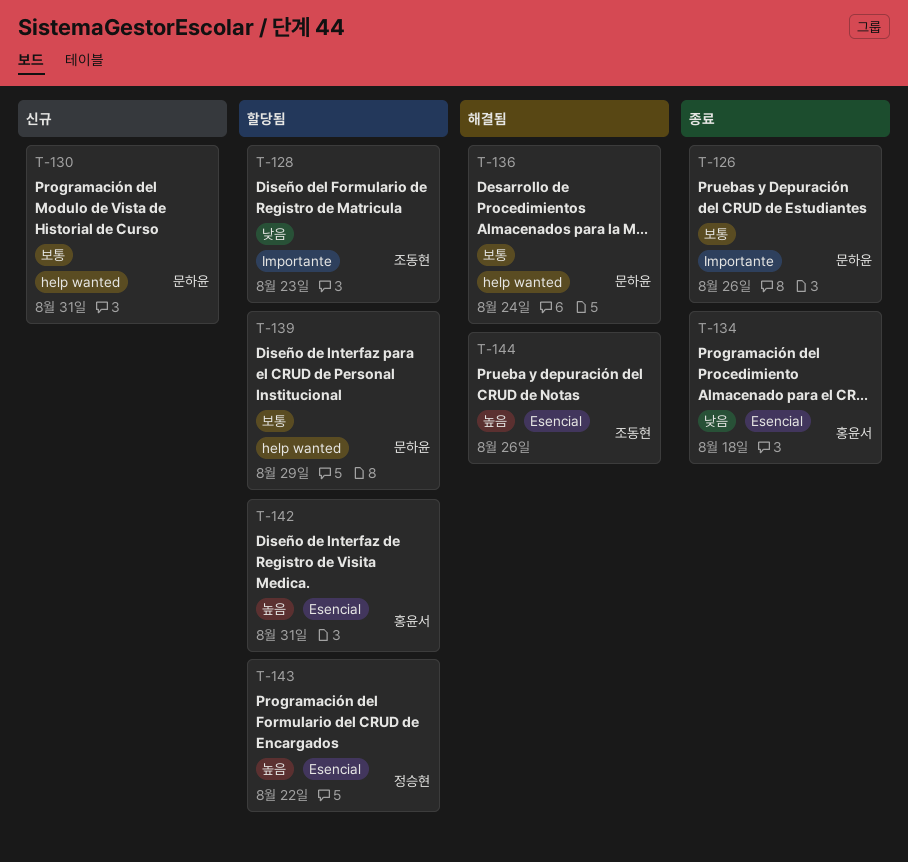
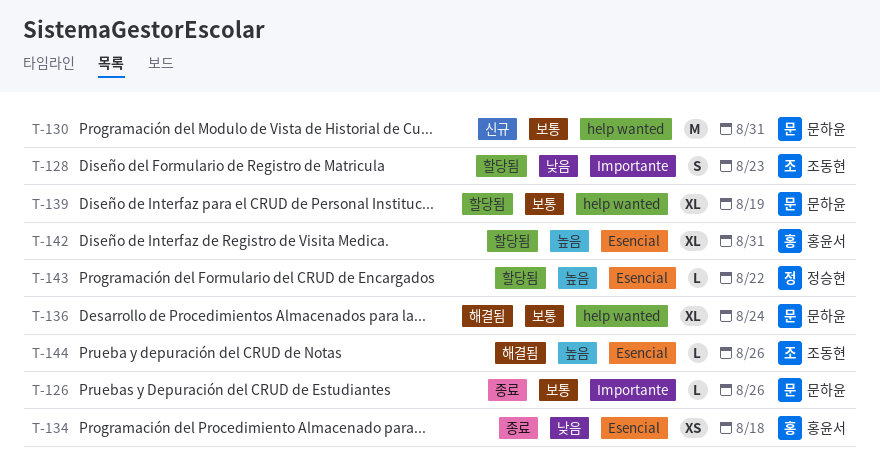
T-139, due: Aug 29 -> Aug 19

